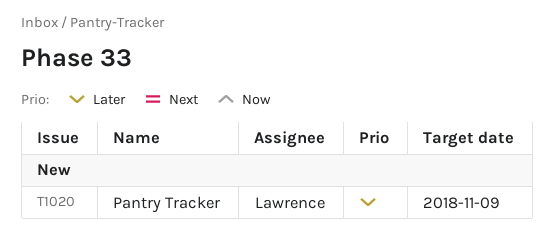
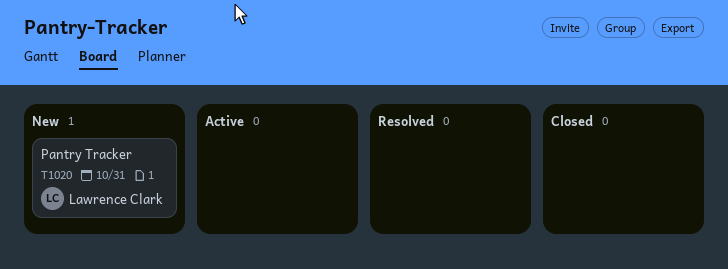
T1020, due: Nov 9 -> Oct 31

